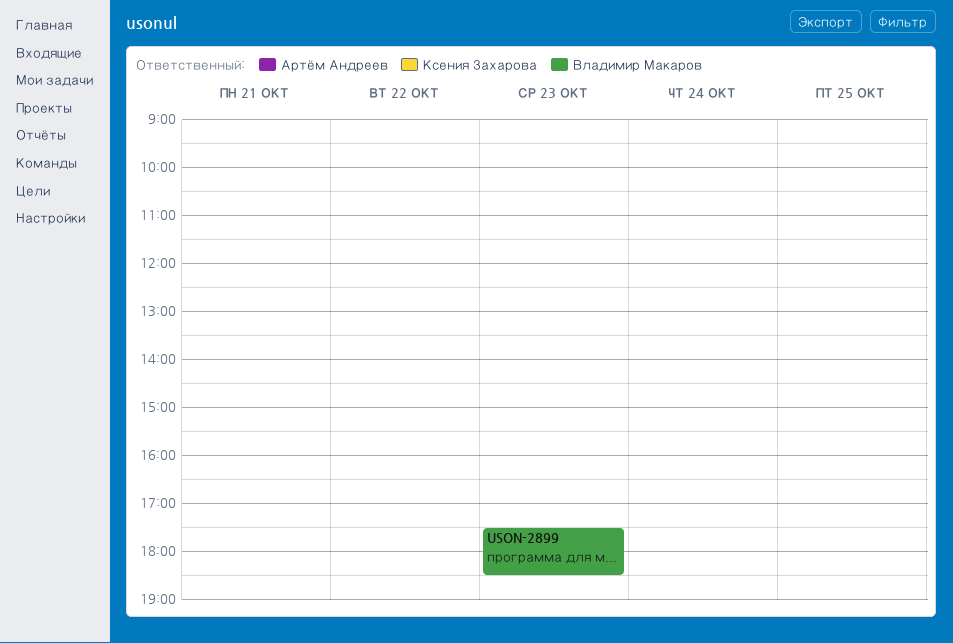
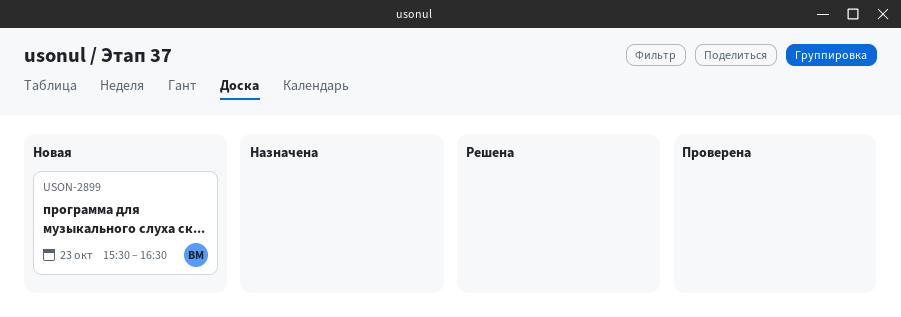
USON-2899, begins: 17:30 -> 15:30
USON-2899, ends: 18:30 -> 16:30

